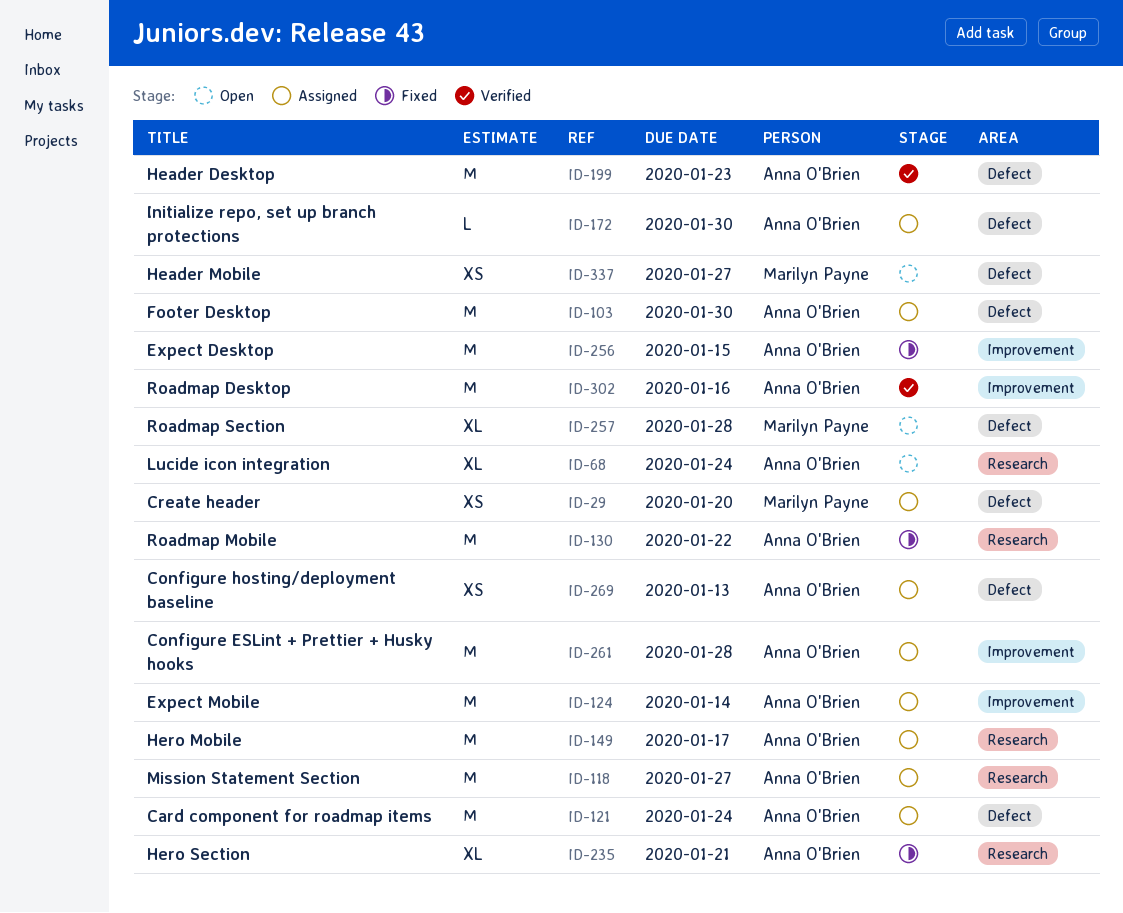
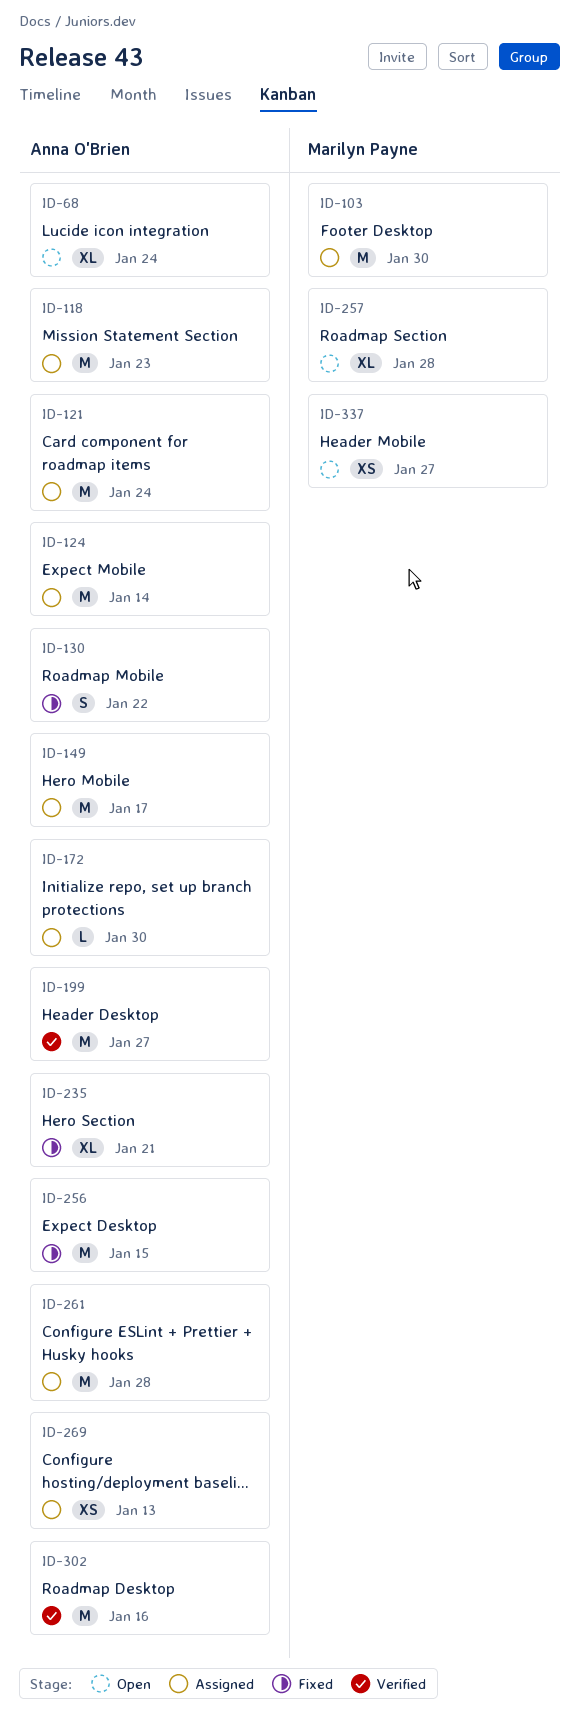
ID-29: present -> none
ID-103, owner: Anna O'Brien -> Marilyn Payne
ID-118, due: Jan 27 -> Jan 23
ID-130, estimate: M -> S
ID-199, due: Jan 23 -> Jan 27

